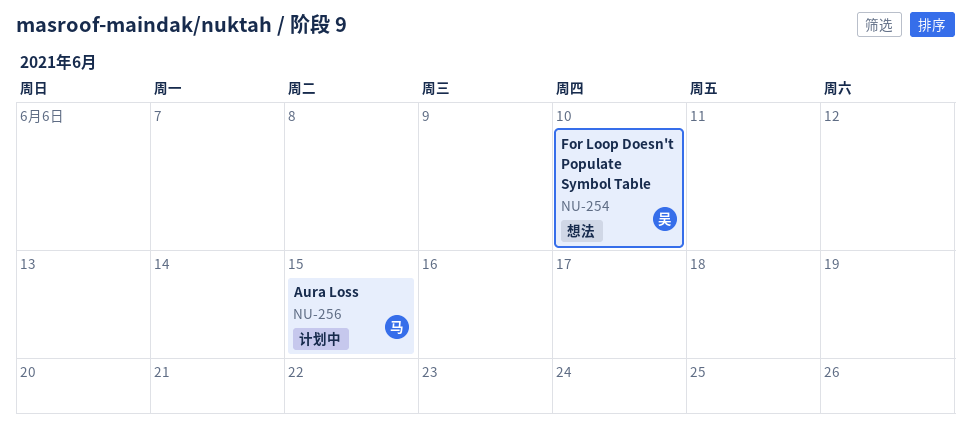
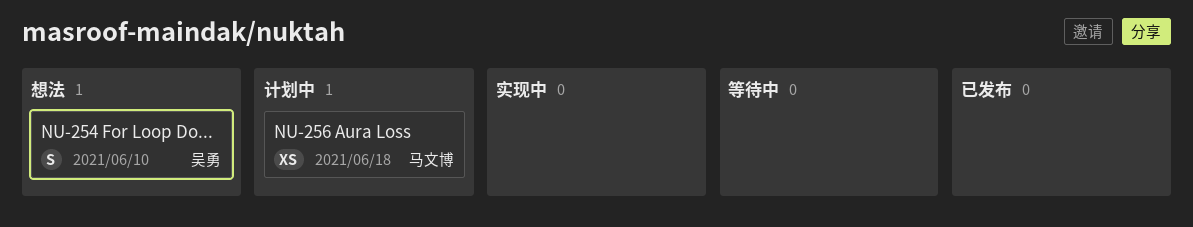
NU-256, due: Jun 15 -> Jun 18

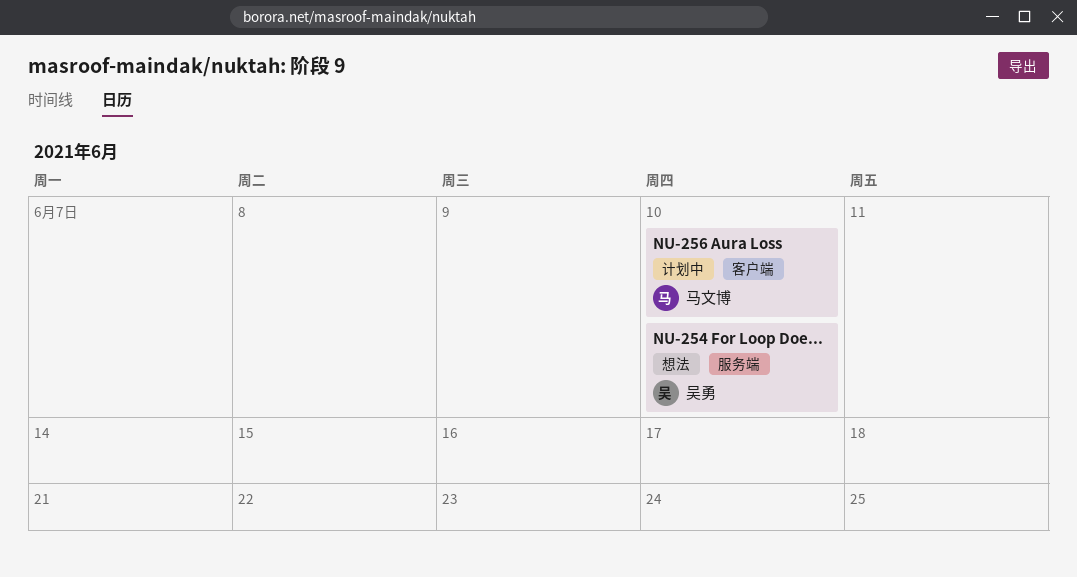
NU-256, due: Jun 18 -> Jun 10

